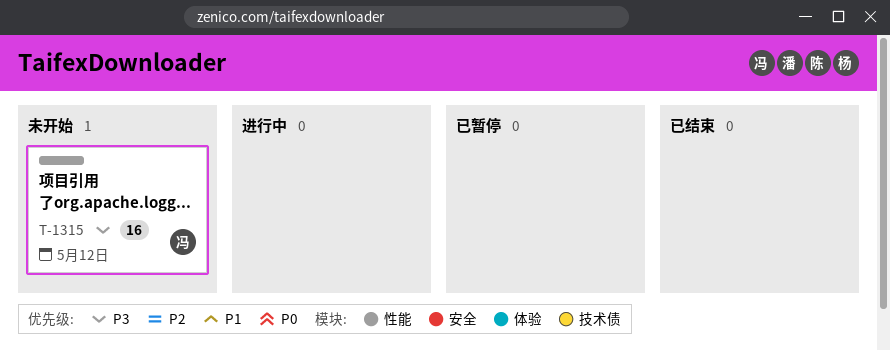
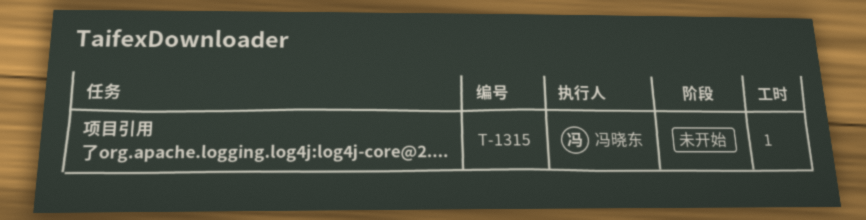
T-1315, estimate: 16 -> 1

